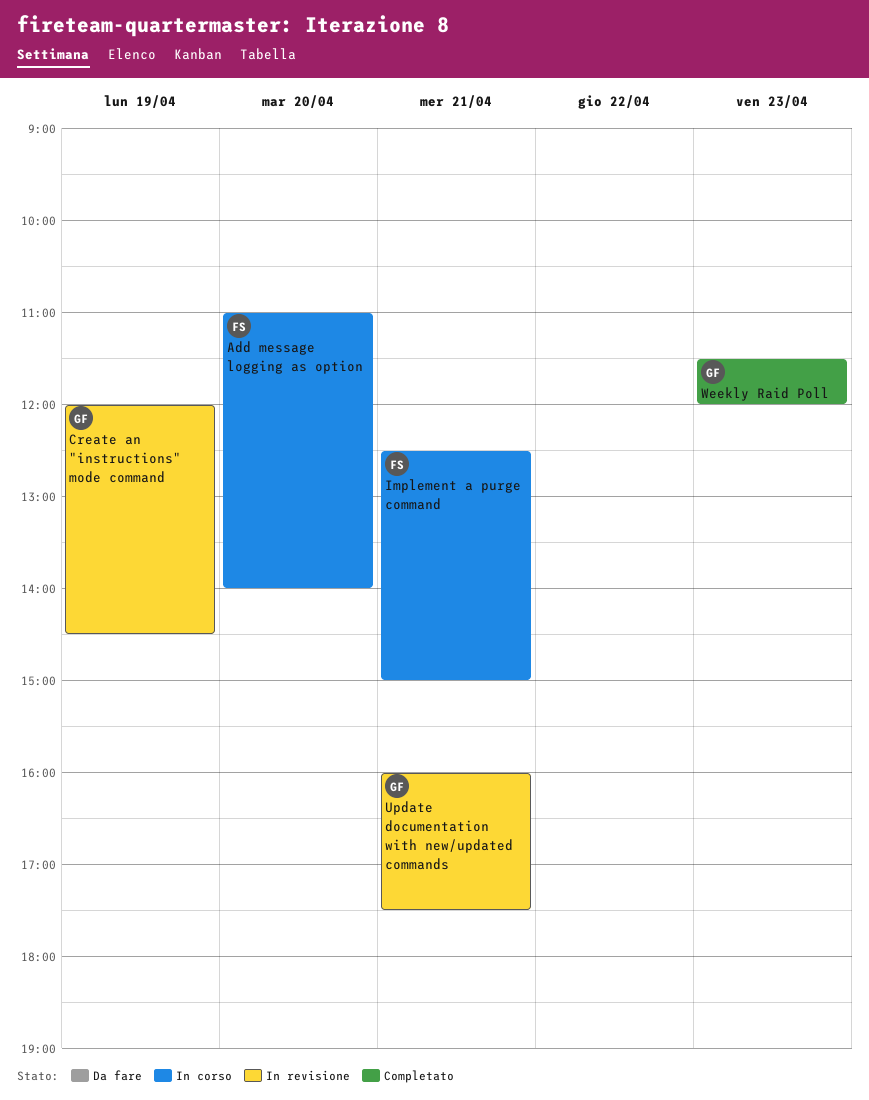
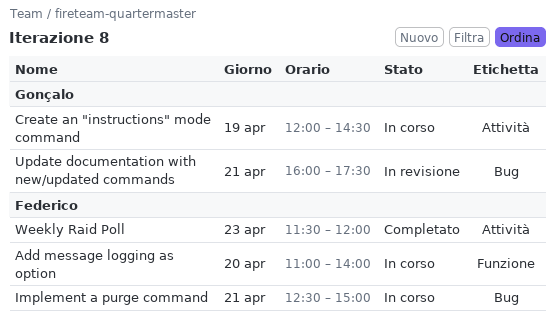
Create an "instructions" mode command, status: In revisione -> In corso
Weekly Raid Poll, owner: Gonçalo -> Federico

